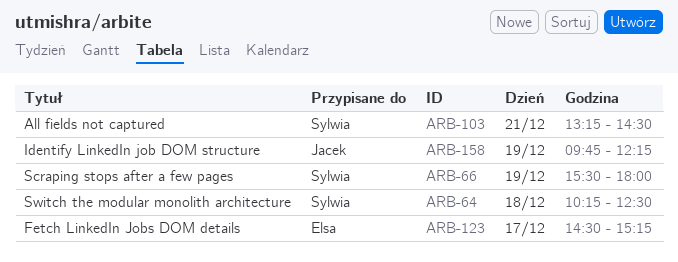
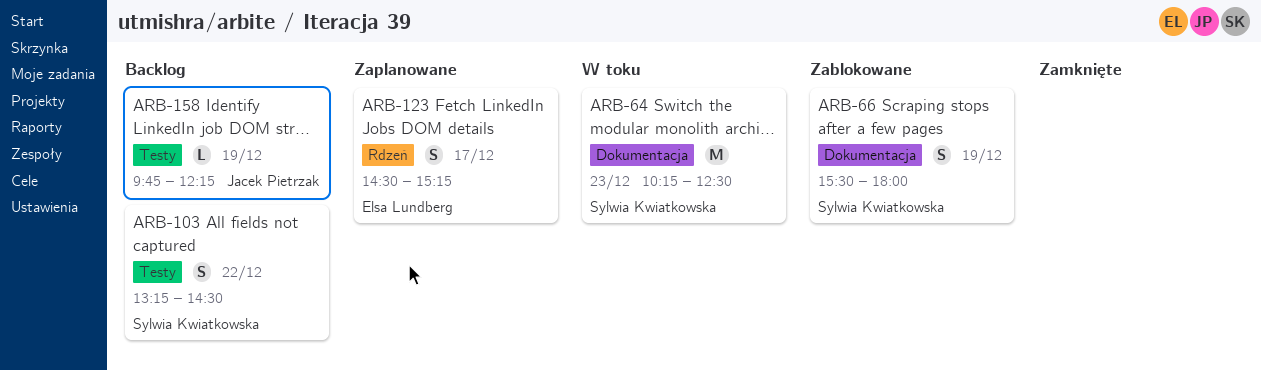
ARB-64, day: Dec 18 -> Dec 23
ARB-103, day: Dec 21 -> Dec 22

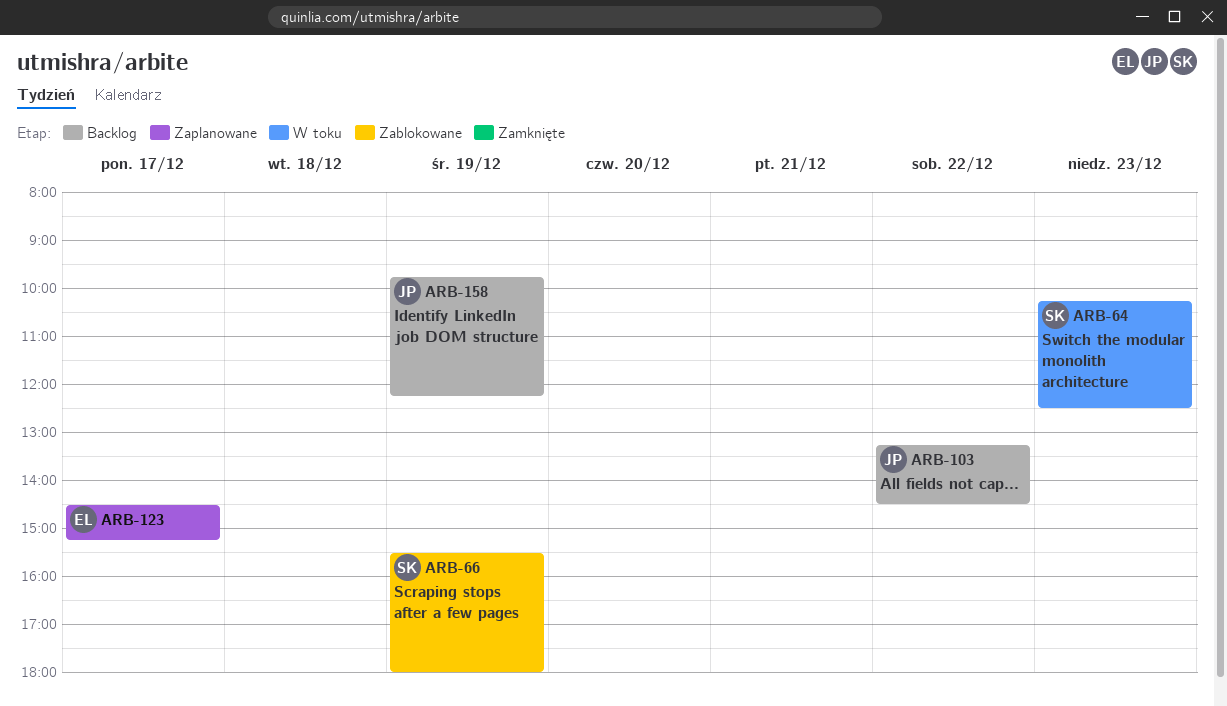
ARB-103, owner: Sylwia Kwiatkowska -> Jacek Pietrzak

